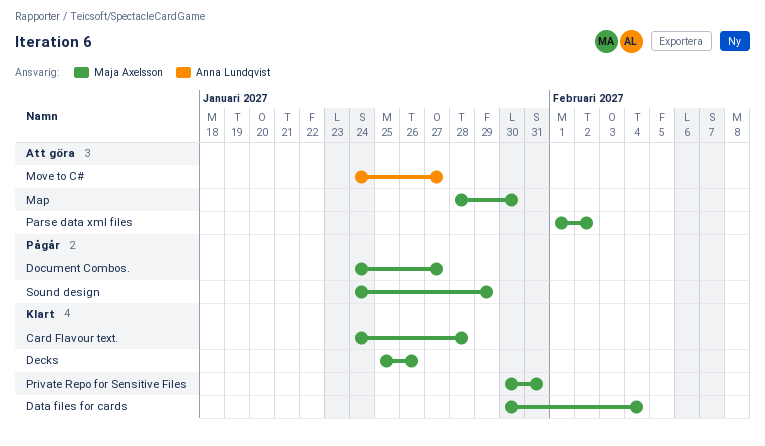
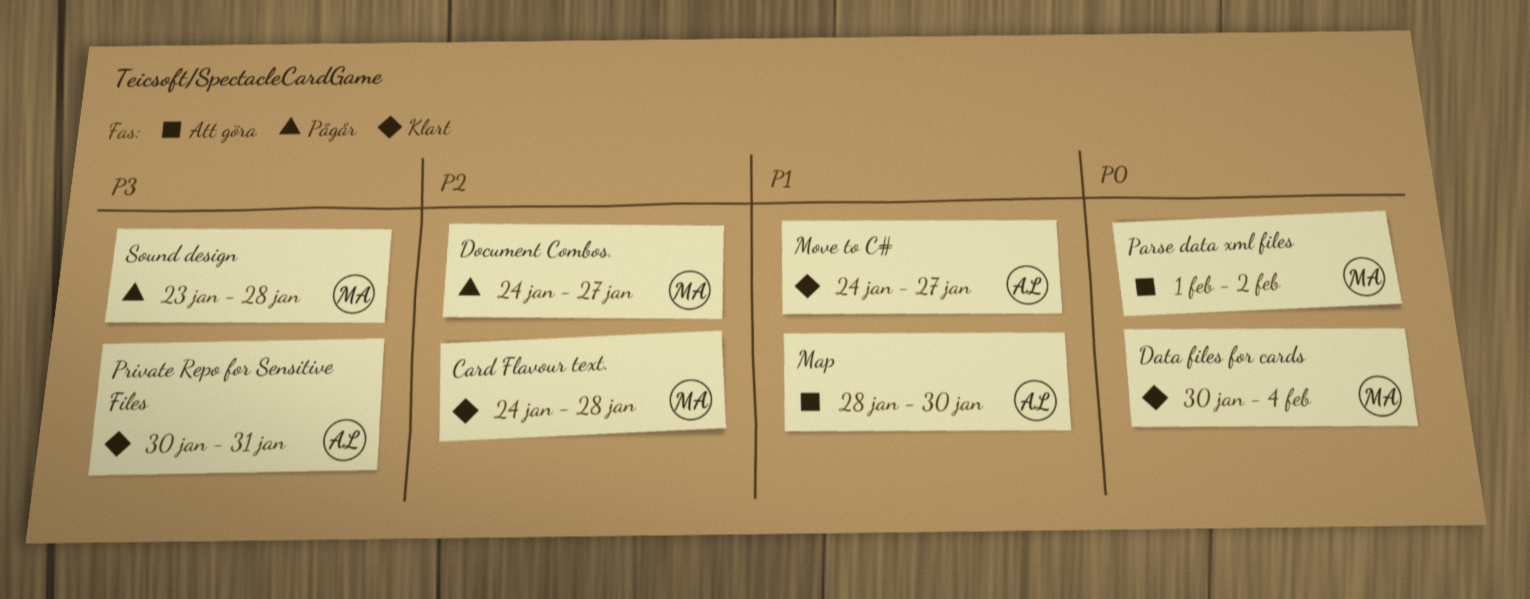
Decks: present -> none
Map, owner: Maja Axelsson -> Anna Lundqvist
Move to C#, status: Att göra -> Klart
Private Repo for Sensitive Files, owner: Maja Axelsson -> Anna Lundqvist
Sound design, start: Jan 24 -> Jan 23
Sound design, due: Jan 29 -> Jan 28

